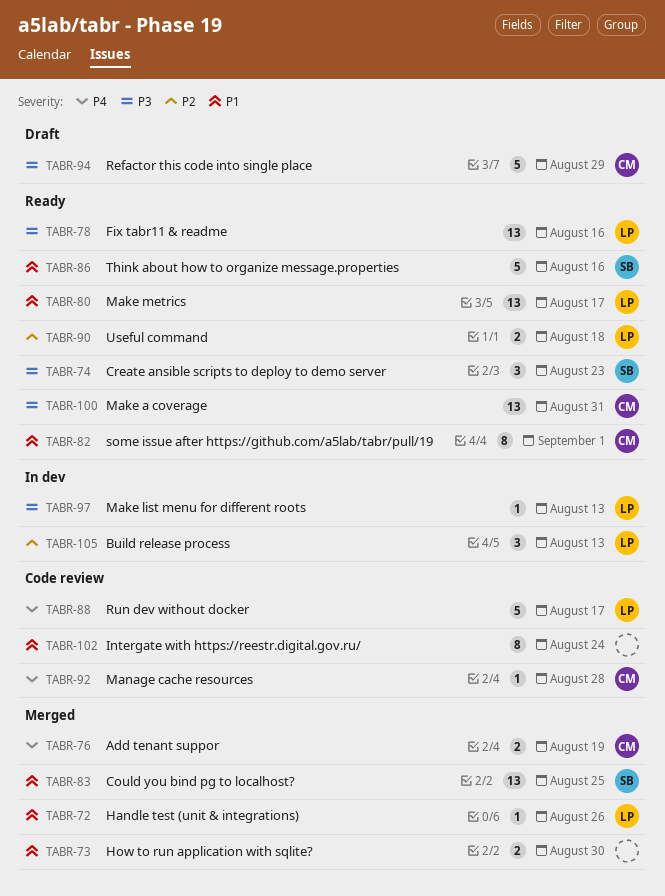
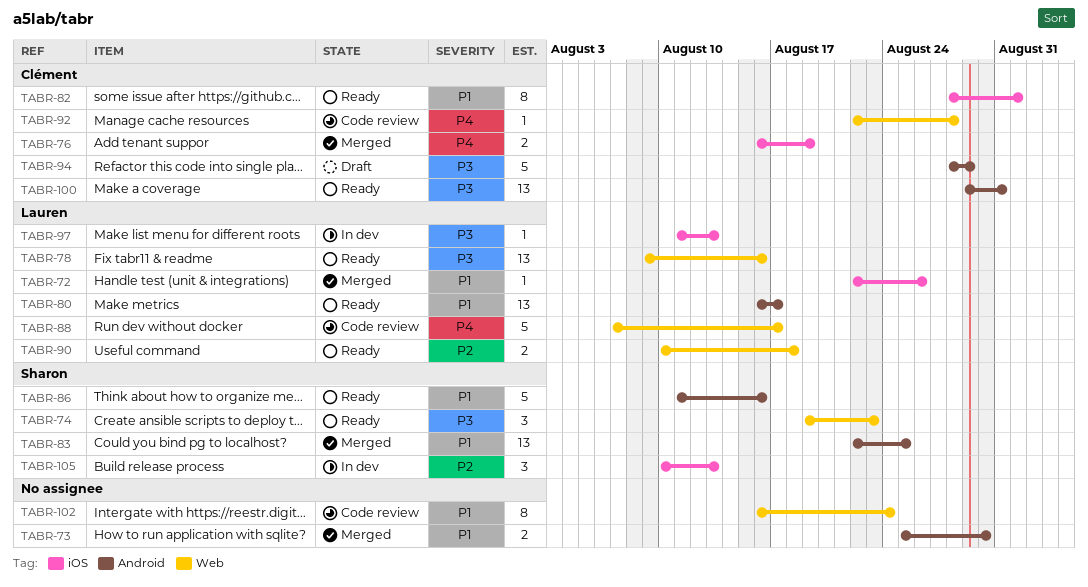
TABR-105, owner: Lauren -> Sharon

